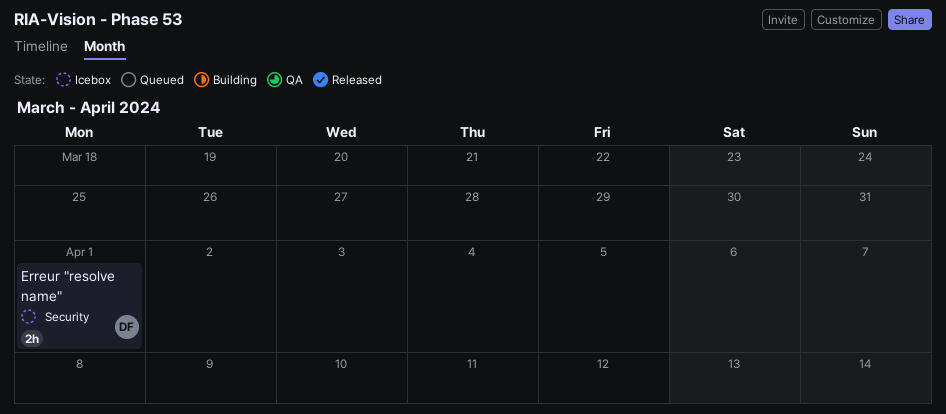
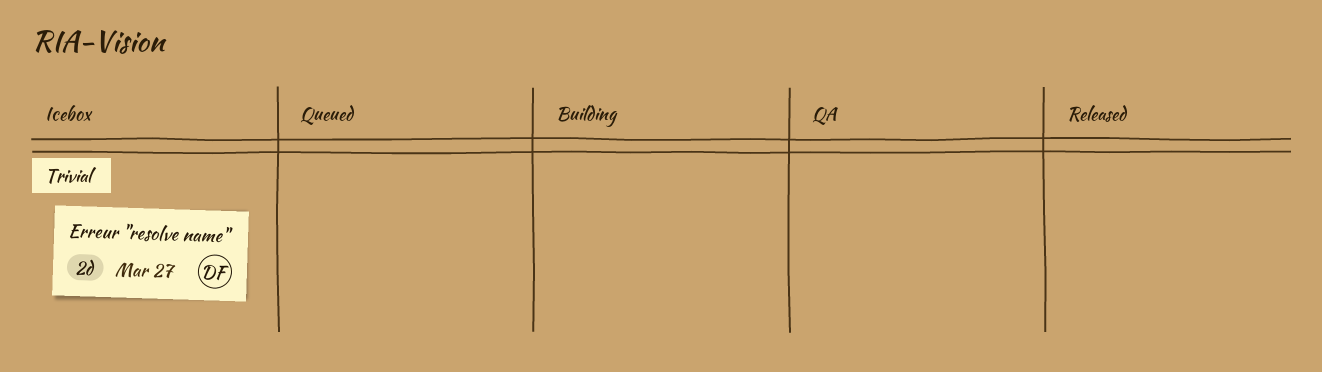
Erreur "resolve name", estimate: 2h -> 2d
Erreur "resolve name", due: Apr 1 -> Mar 27

